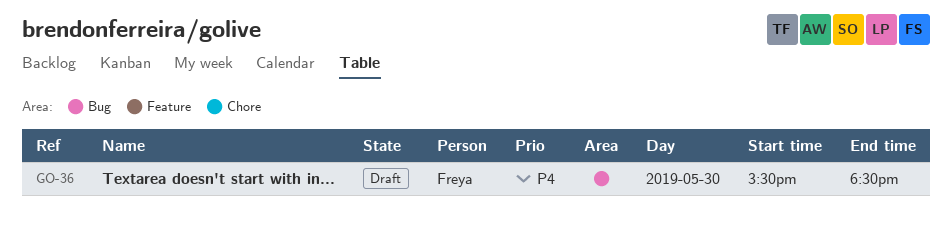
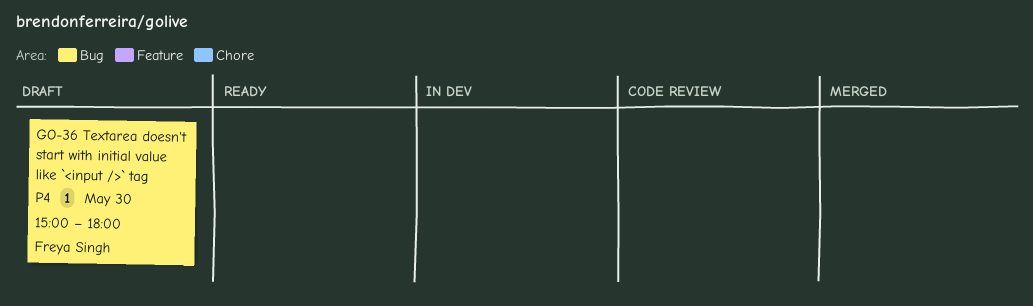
GO-36, begins: 15:30 -> 15:00
GO-36, ends: 18:30 -> 18:00

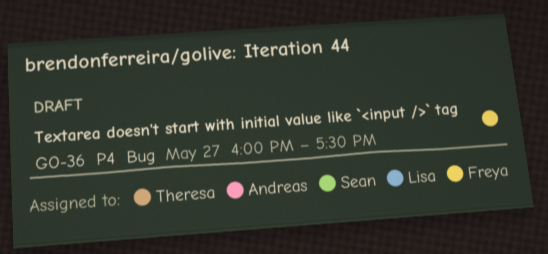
GO-36, day: May 30 -> May 27
GO-36, begins: 15:00 -> 16:00
GO-36, ends: 18:00 -> 17:30

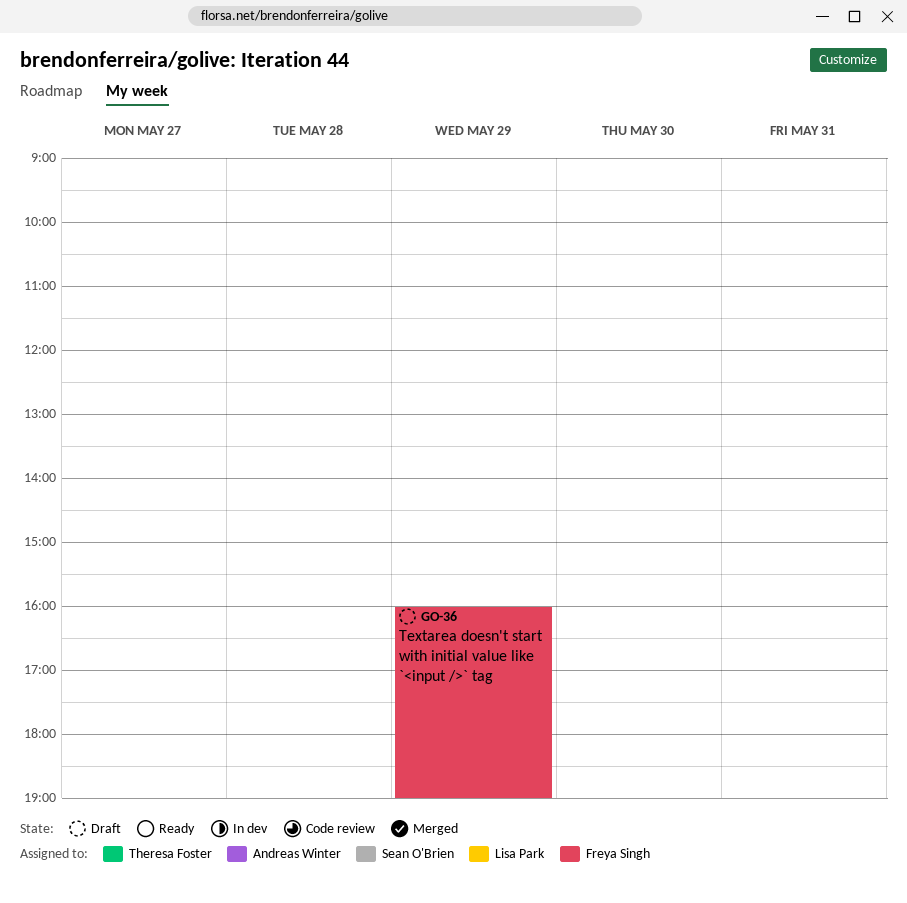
GO-36, day: May 27 -> May 29
GO-36, ends: 17:30 -> 19:00

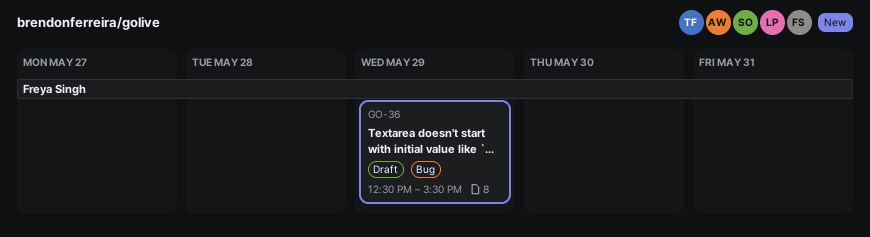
GO-36, begins: 16:00 -> 12:30
GO-36, ends: 19:00 -> 15:30

